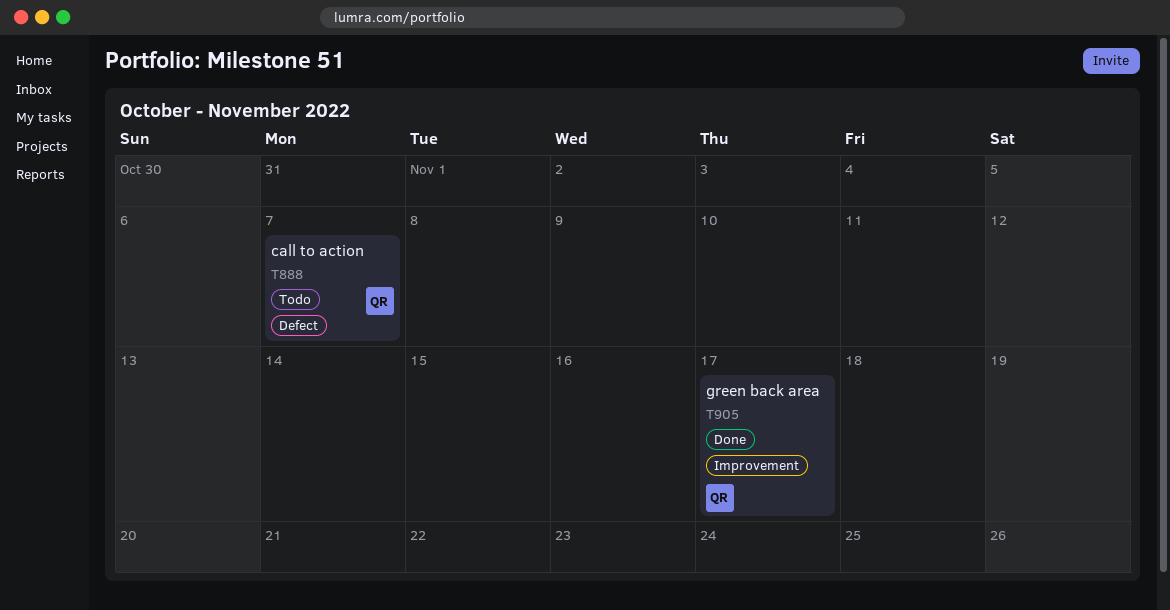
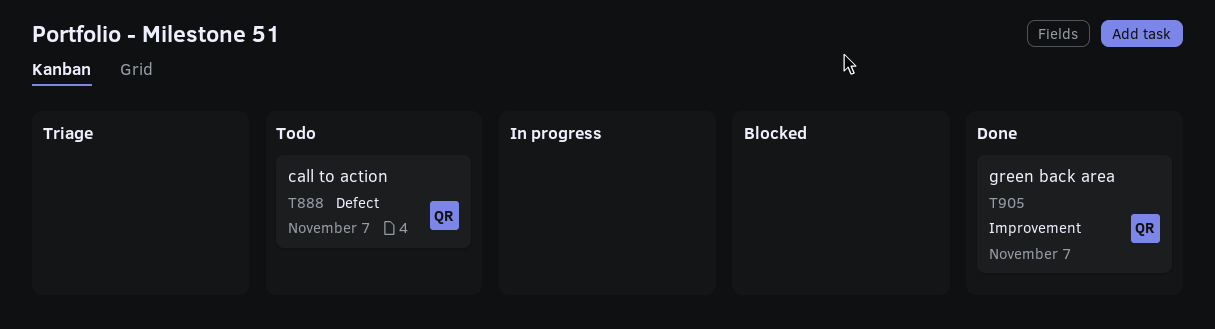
T905, due: Nov 17 -> Nov 7

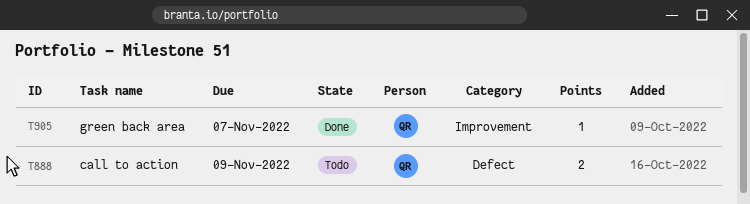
T888, due: Nov 7 -> Nov 9

